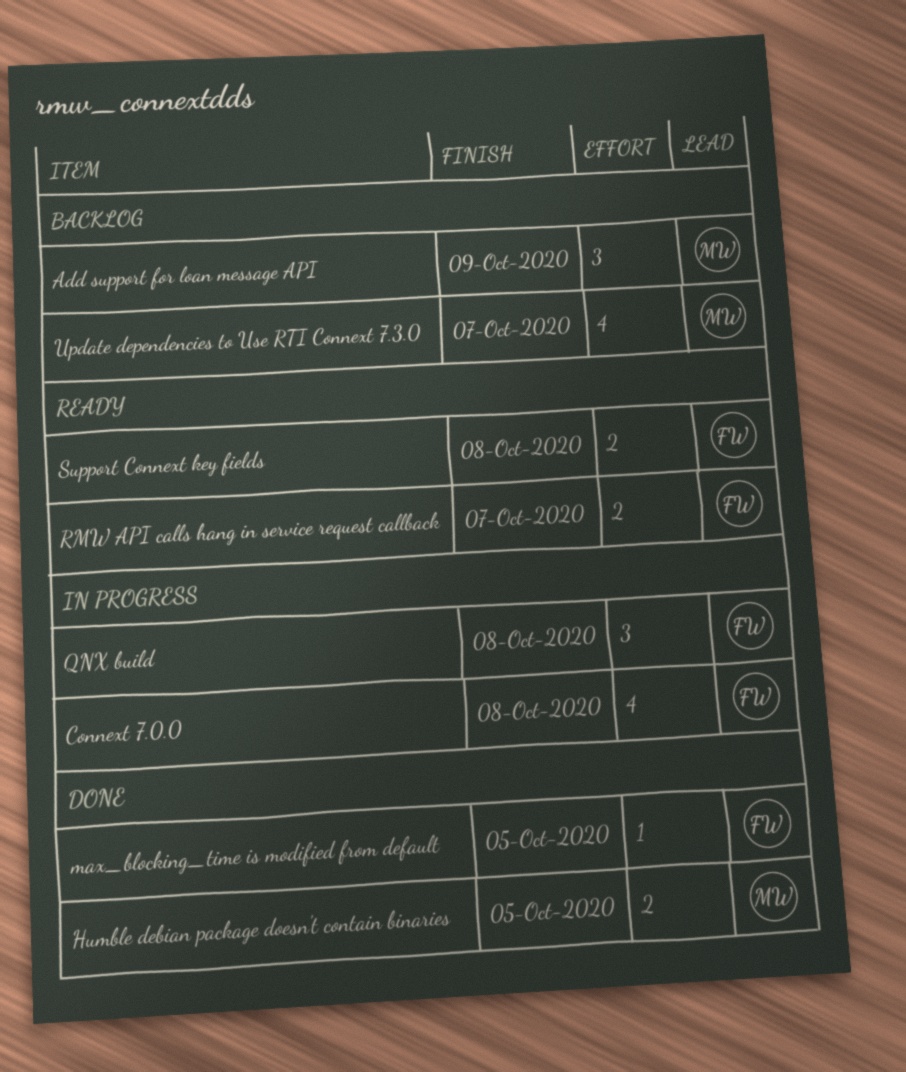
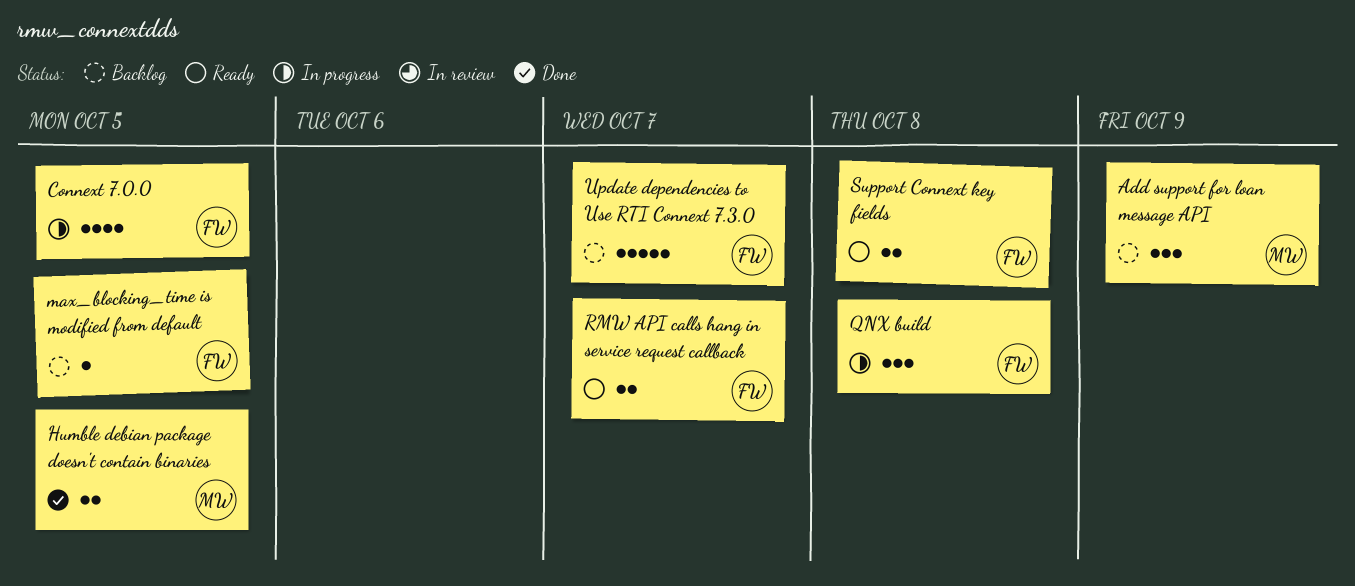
Connext 7.0.0, due: Oct 8 -> Oct 5
max_blocking_time is modified from default, status: Done -> Backlog
Update dependencies to Use RTI Connext 7.3.0, owner: MW -> FW
Update dependencies to Use RTI Connext 7.3.0, estimate: 4 -> 5

